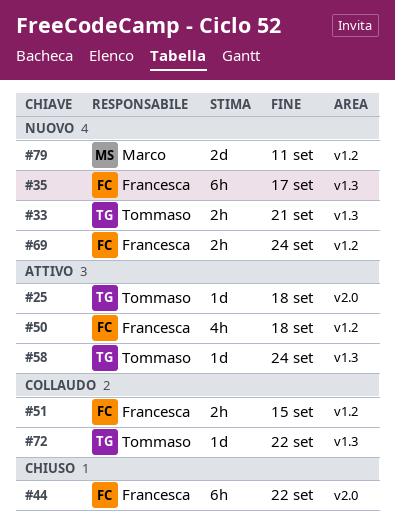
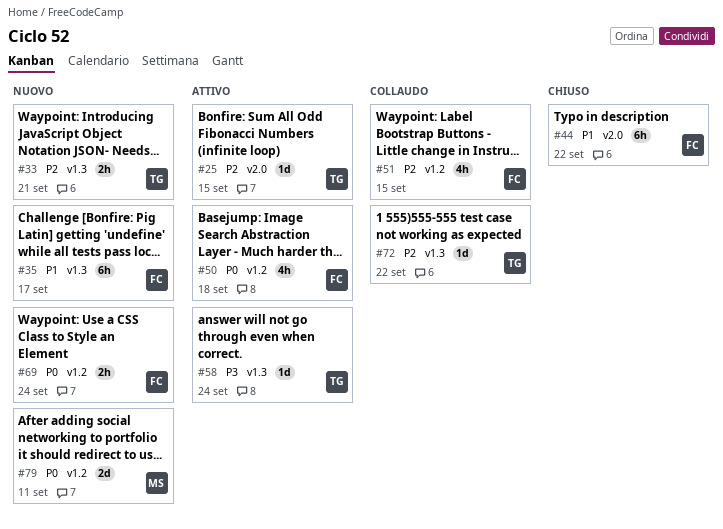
#25, due: Sep 18 -> Sep 15
#51, estimate: 2h -> 4h

